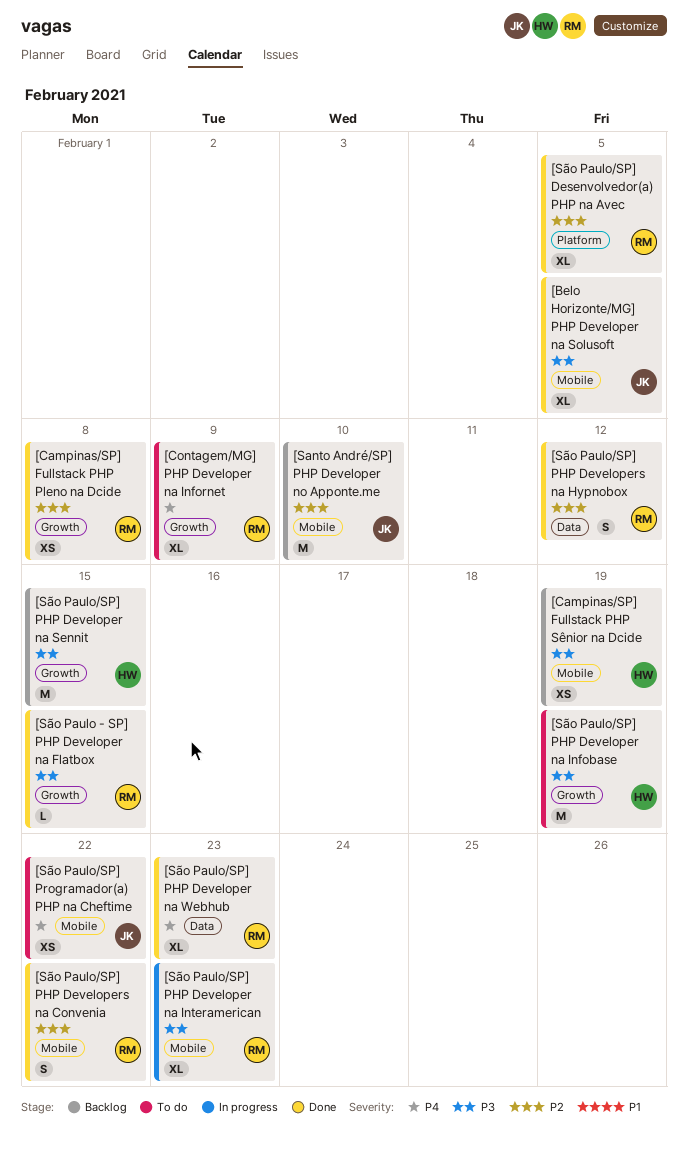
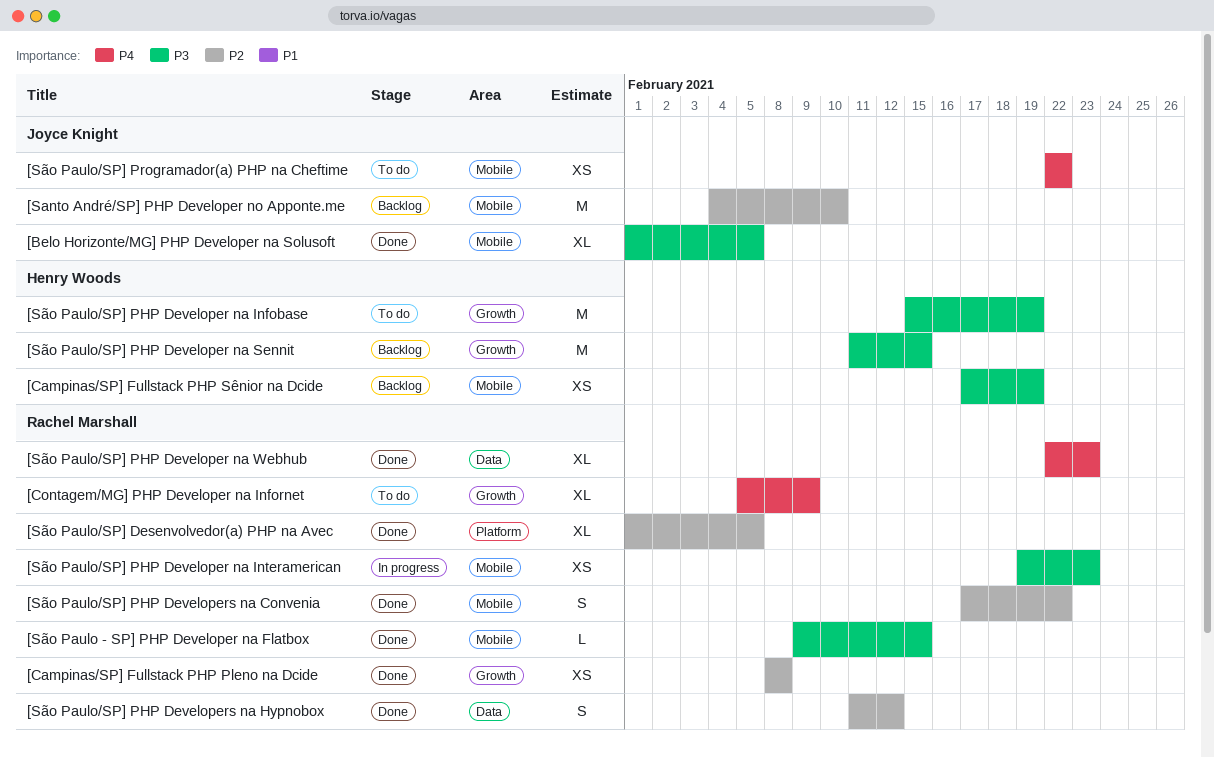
[São Paulo - SP] PHP Developer na Flatbox, label: Growth -> Mobile
[São Paulo/SP] PHP Developer na Interamerican, estimate: XL -> XS

